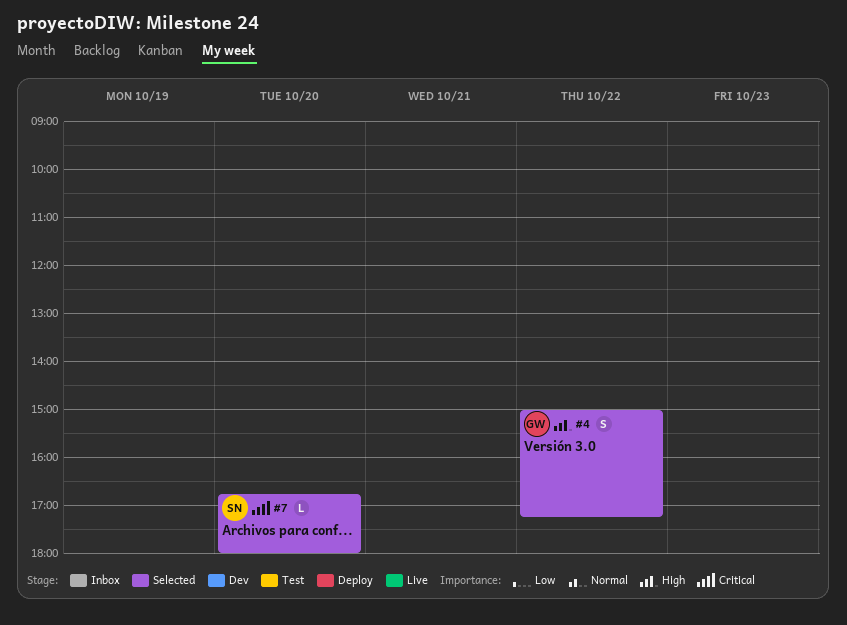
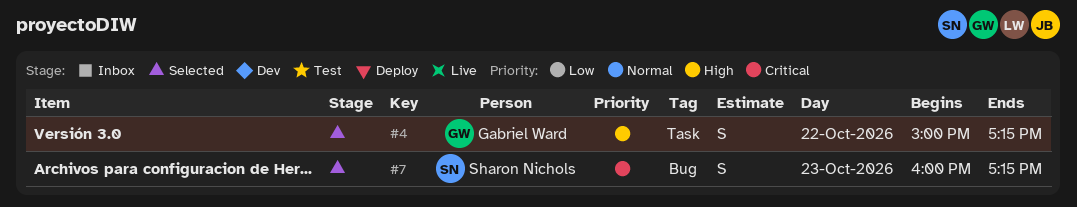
#7, estimate: L -> S
#7, day: Oct 20 -> Oct 23
#7, begins: 16:45 -> 16:00
#7, ends: 18:00 -> 17:15

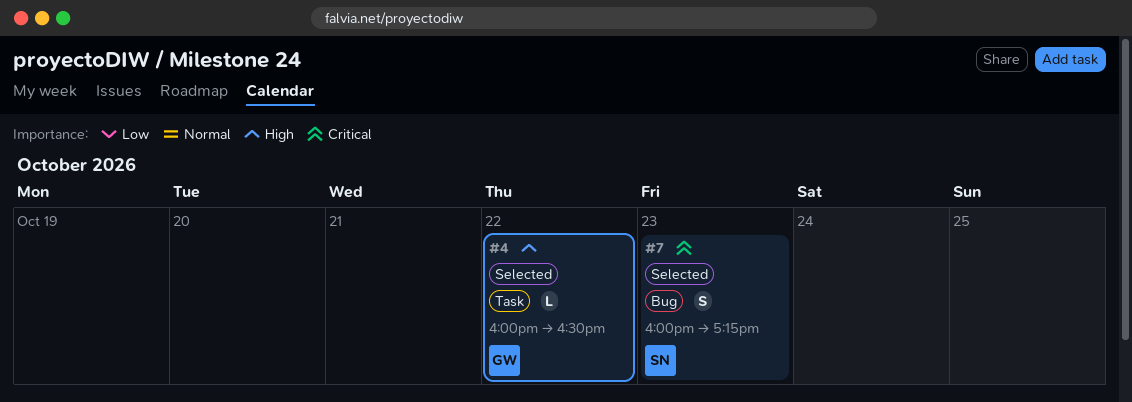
#4, estimate: S -> L
#4, begins: 15:00 -> 16:00
#4, ends: 17:15 -> 16:30

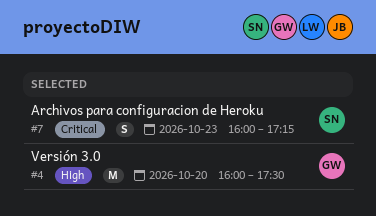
#4, estimate: L -> M
#4, day: Oct 22 -> Oct 20
#4, ends: 16:30 -> 17:30

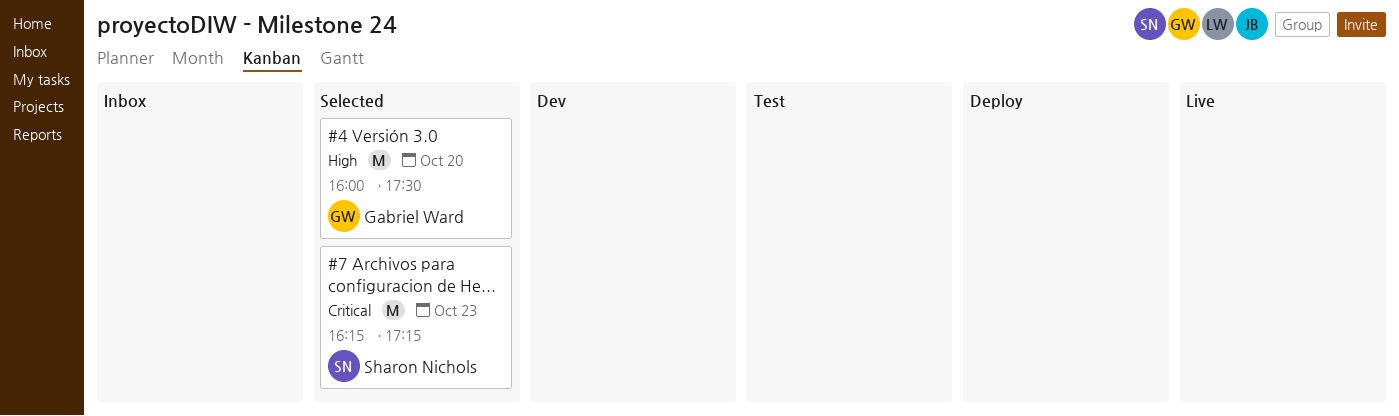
#7, estimate: S -> M
#7, begins: 16:00 -> 16:15

